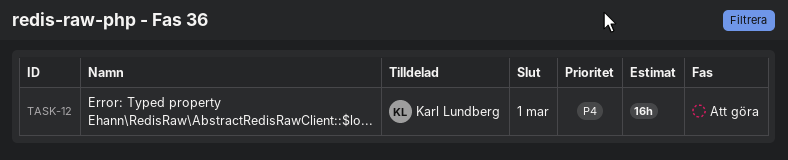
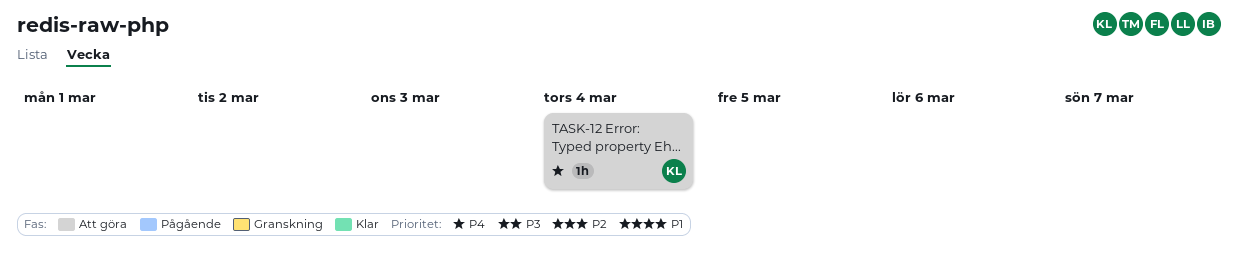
TASK-12, estimate: 16h -> 1h
TASK-12, due: Mar 1 -> Mar 4

